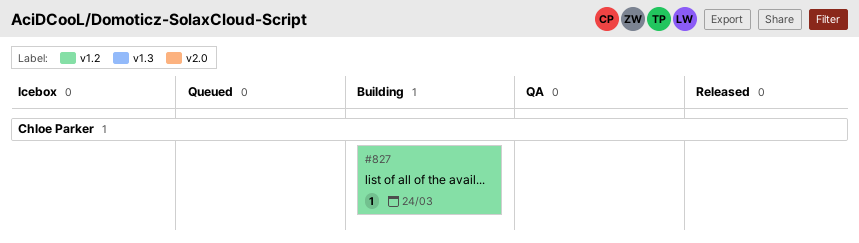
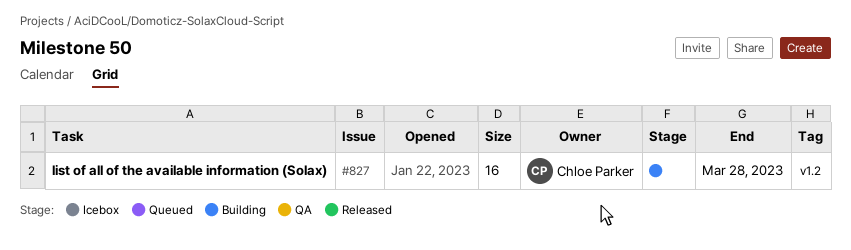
#827, estimate: 1 -> 16
#827, due: Mar 24 -> Mar 28

